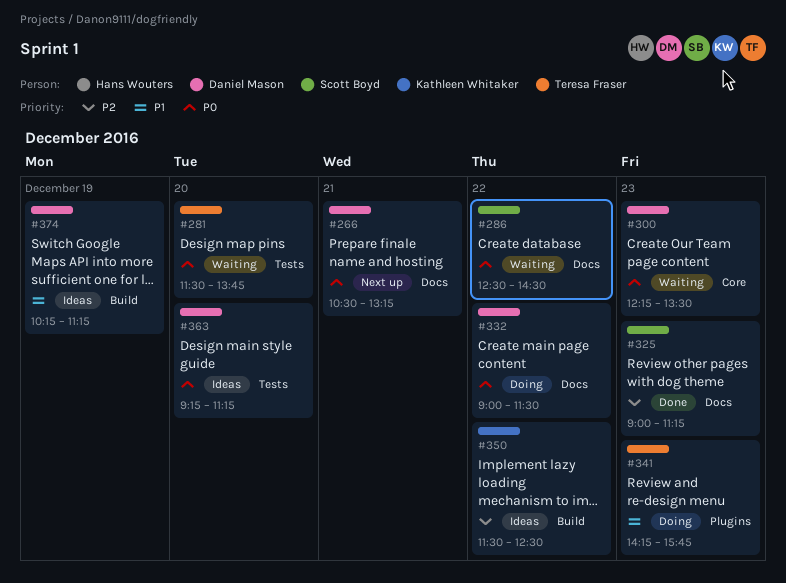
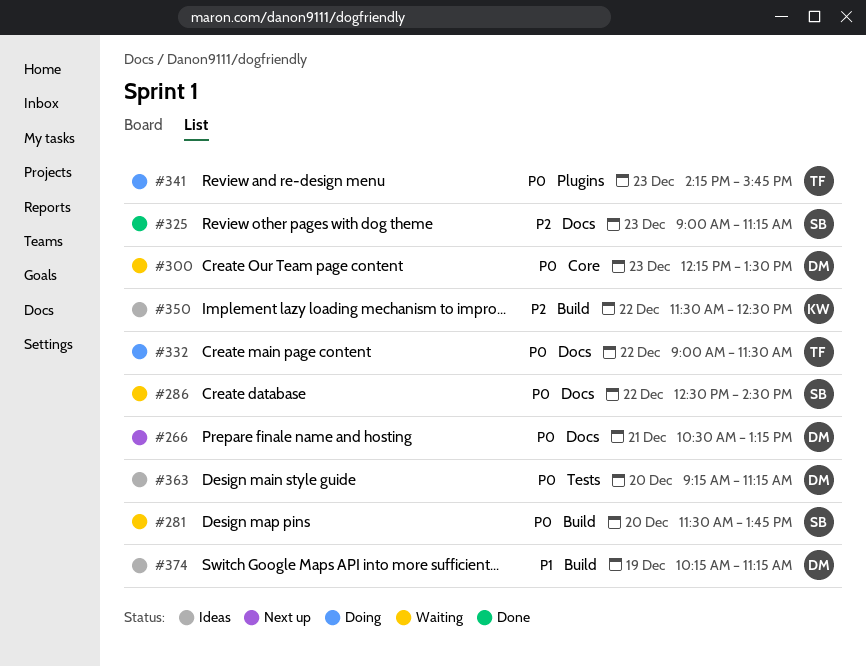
#281, owner: Teresa Fraser -> Scott Boyd
#281, label: Tests -> Build
#332, owner: Daniel Mason -> Teresa Fraser
#341, priority: P1 -> P0

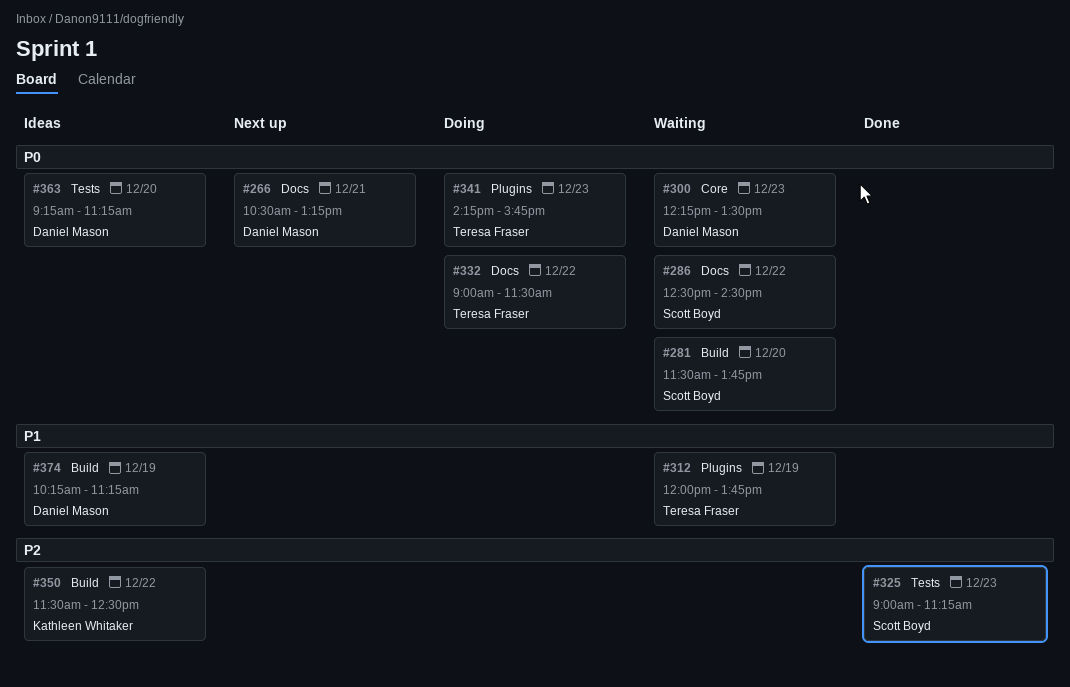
#312: none -> present
#325, label: Docs -> Tests

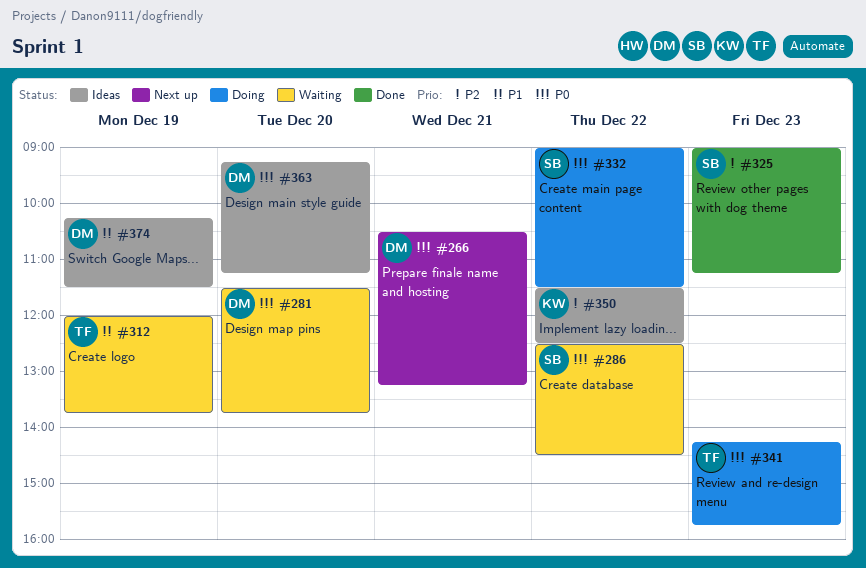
#281, owner: Scott Boyd -> Daniel Mason
#300: present -> none
#332, owner: Teresa Fraser -> Scott Boyd
#374, ends: 11:15 -> 11:30

